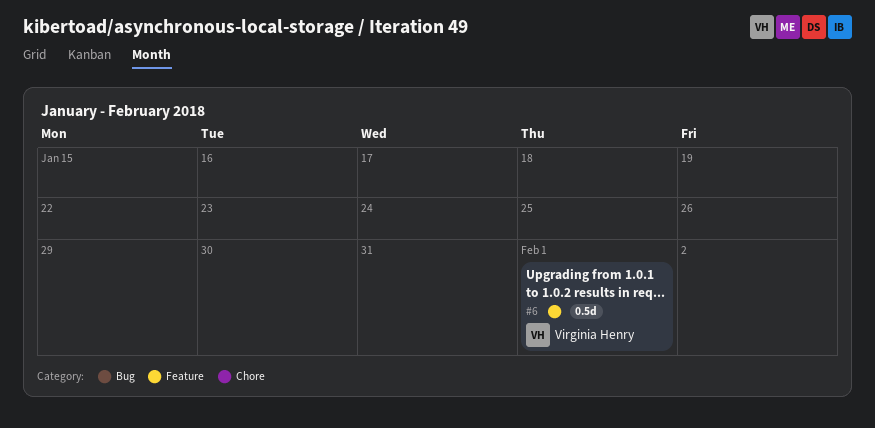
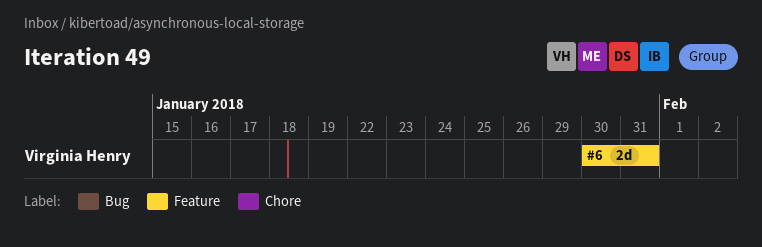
#6, estimate: 0.5d -> 2d
#6, due: Feb 1 -> Jan 31

